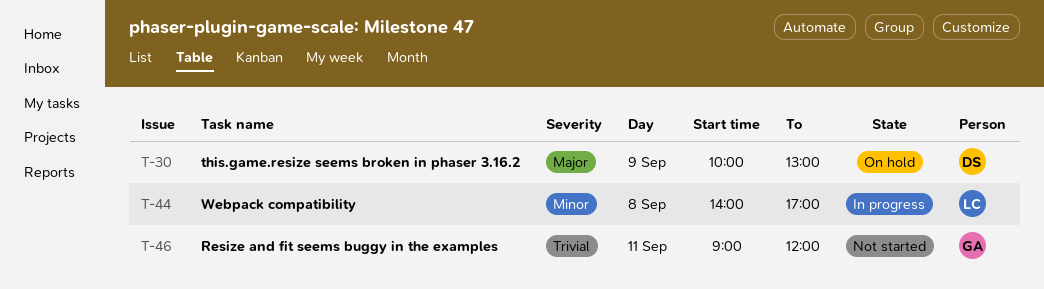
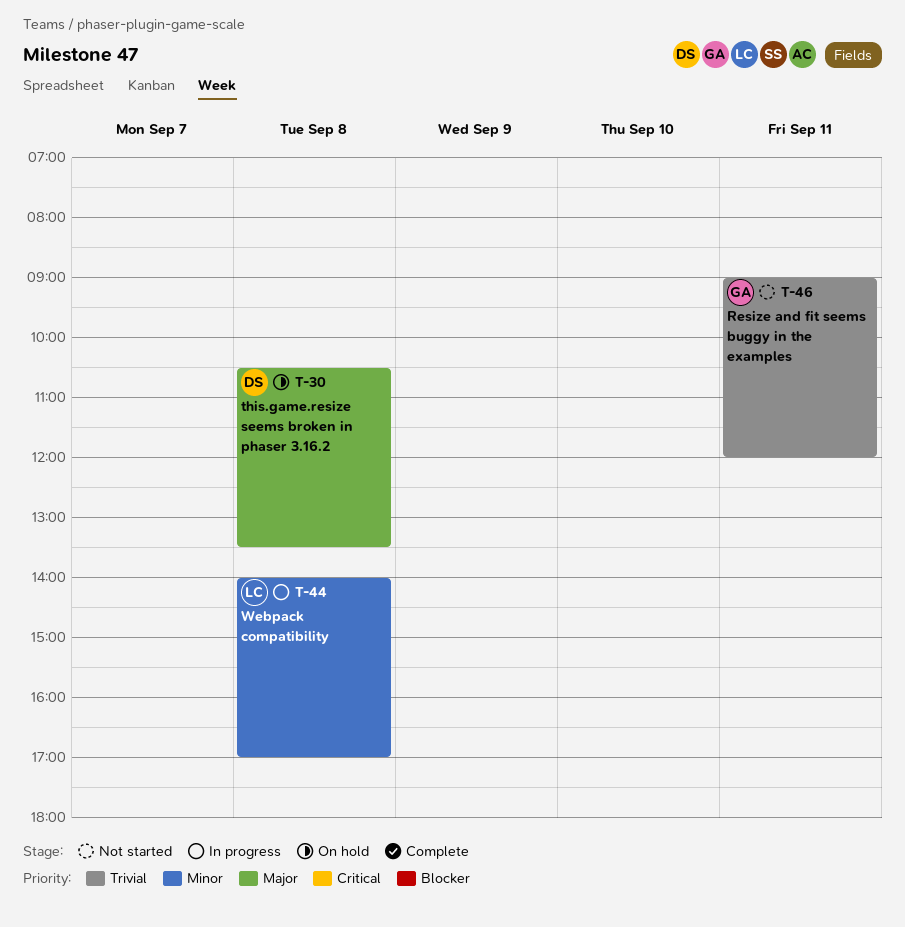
T-30, day: Sep 9 -> Sep 8
T-30, begins: 10:00 -> 10:30
T-30, ends: 13:00 -> 13:30

